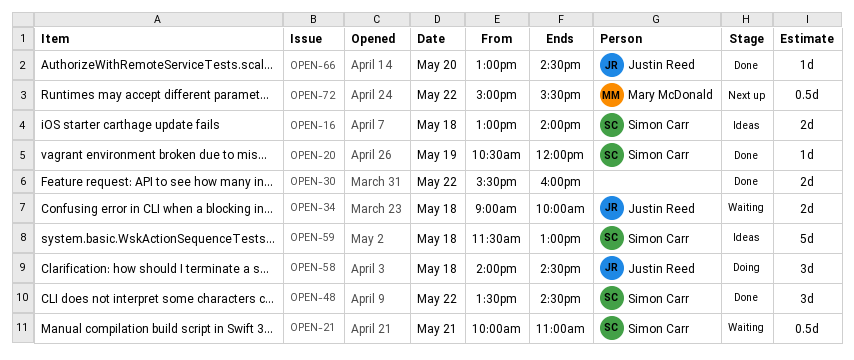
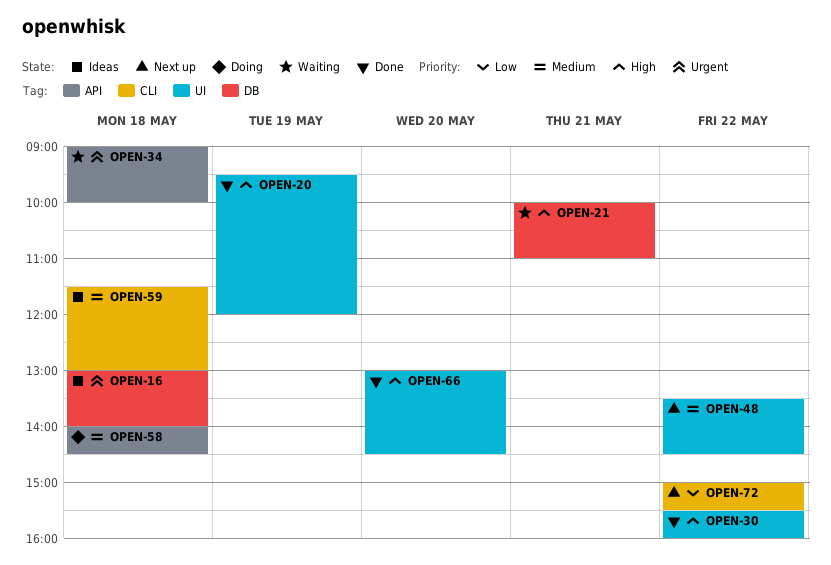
OPEN-20, begins: 10:30 -> 09:30
OPEN-48, status: Done -> Next up

